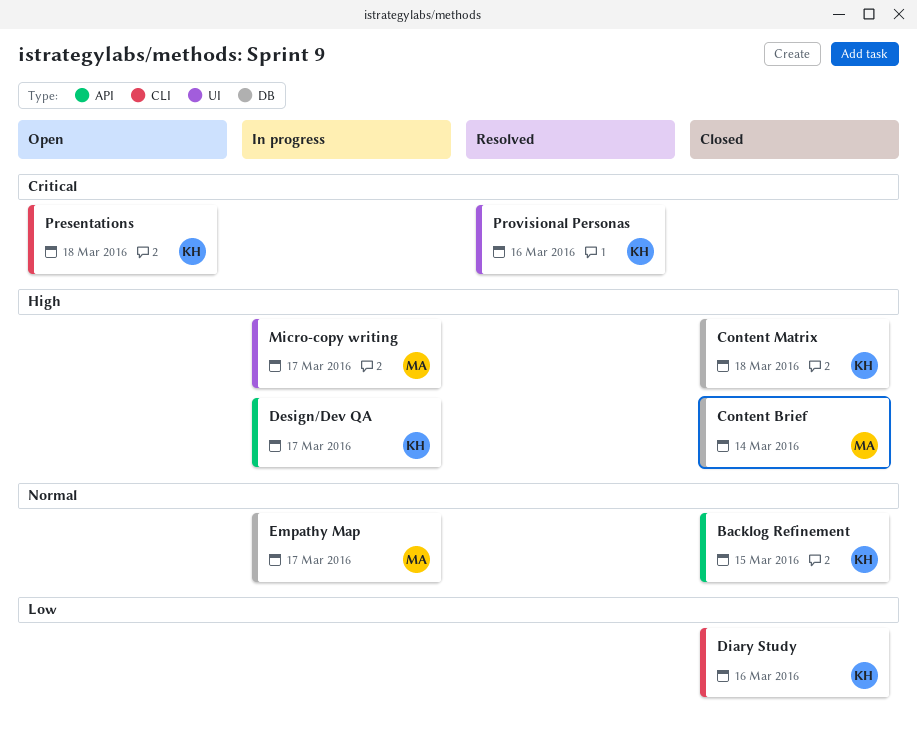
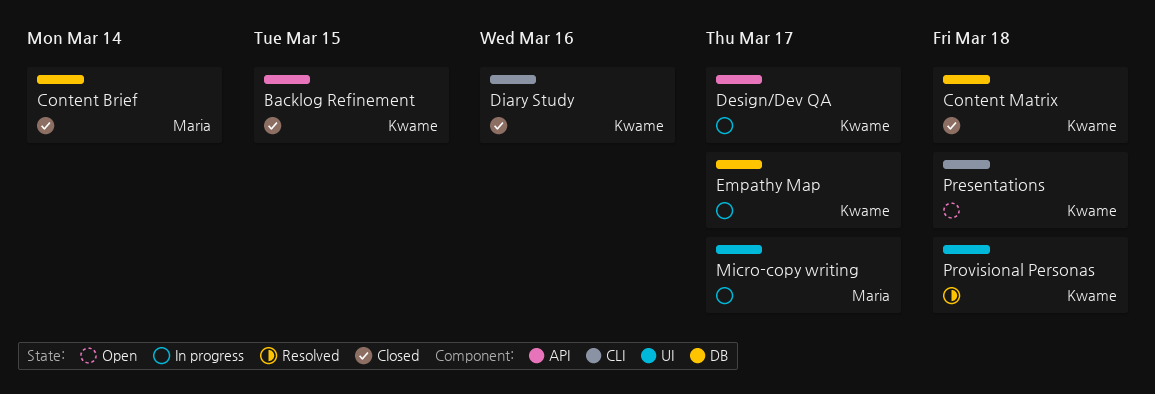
Empathy Map, owner: Maria -> Kwame
Provisional Personas, due: Mar 16 -> Mar 18

